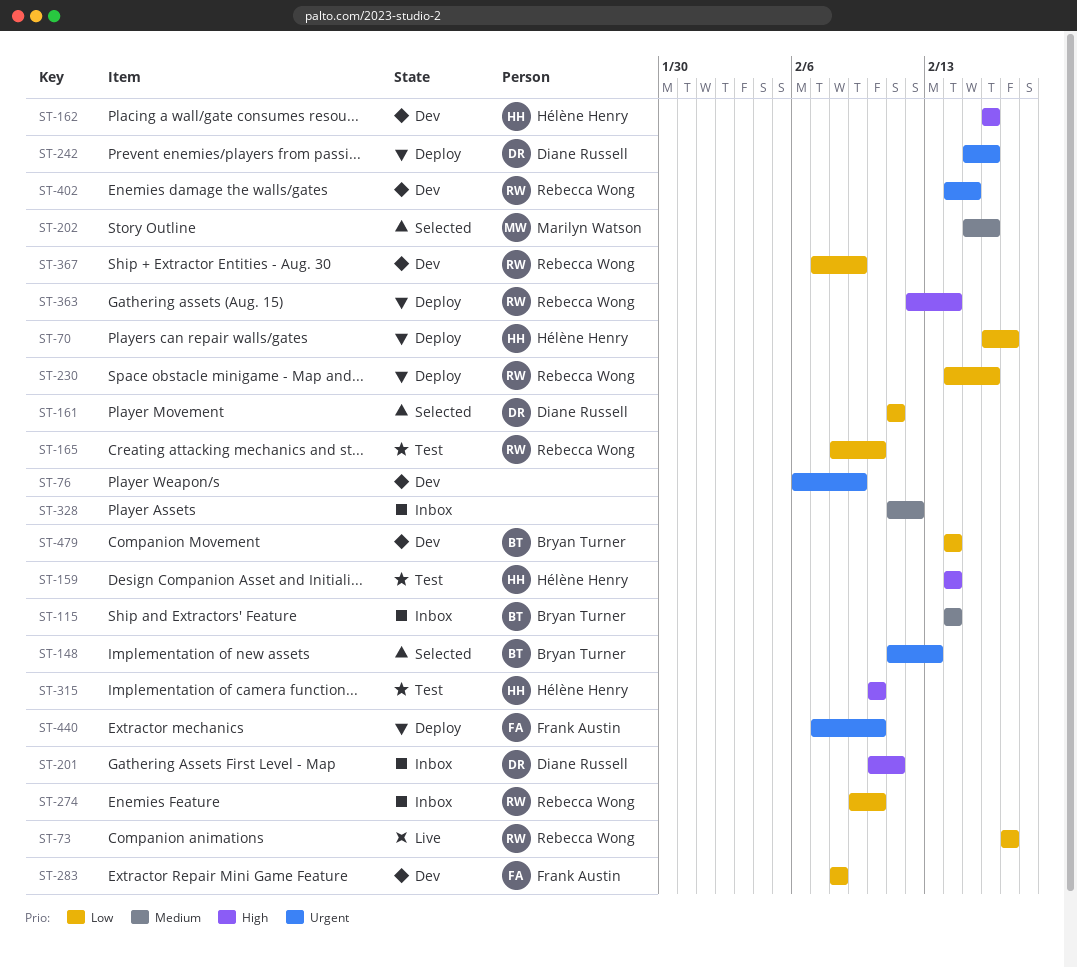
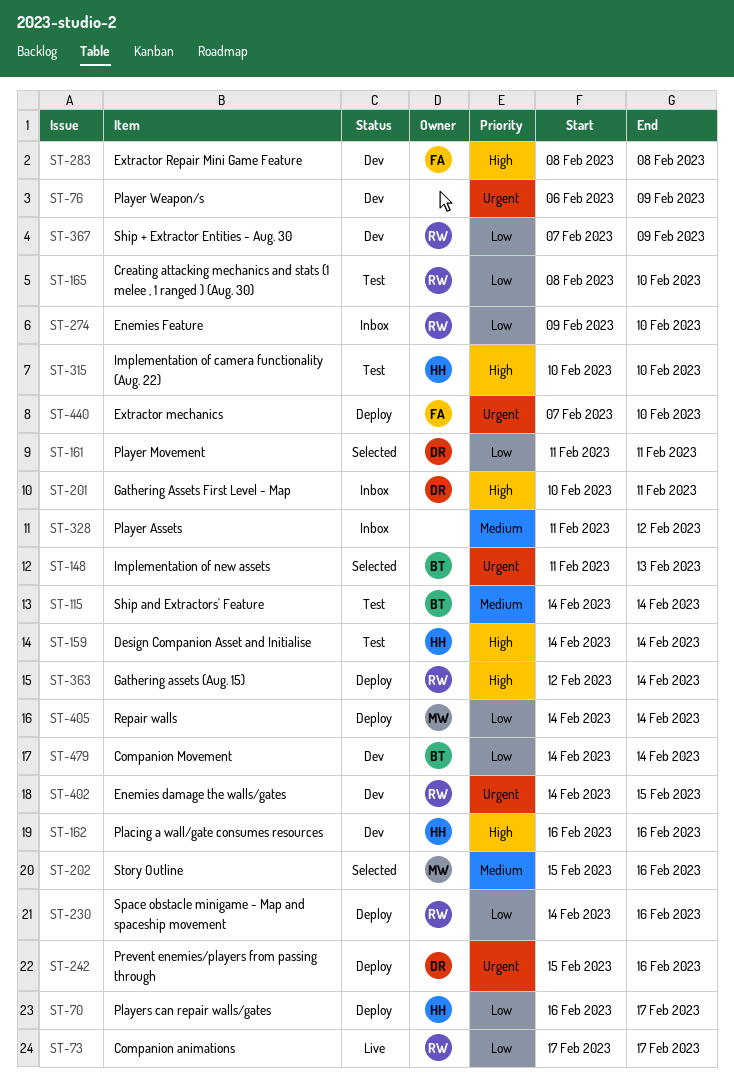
ST-115, status: Inbox -> Test
ST-283, priority: Low -> High
ST-405: none -> present

